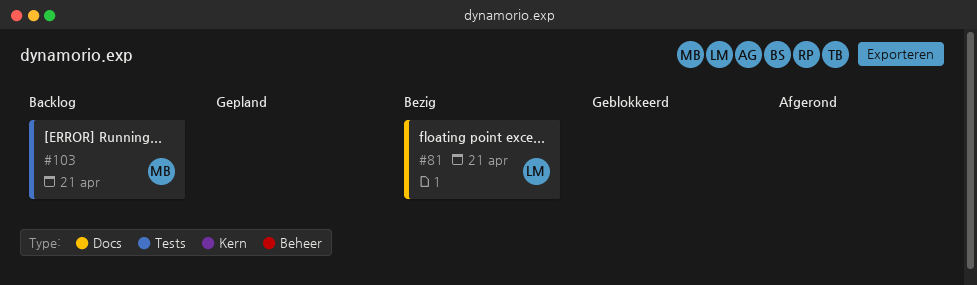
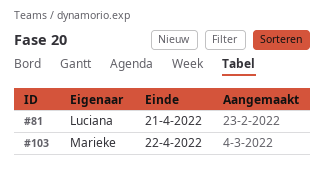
#103, due: Apr 21 -> Apr 22

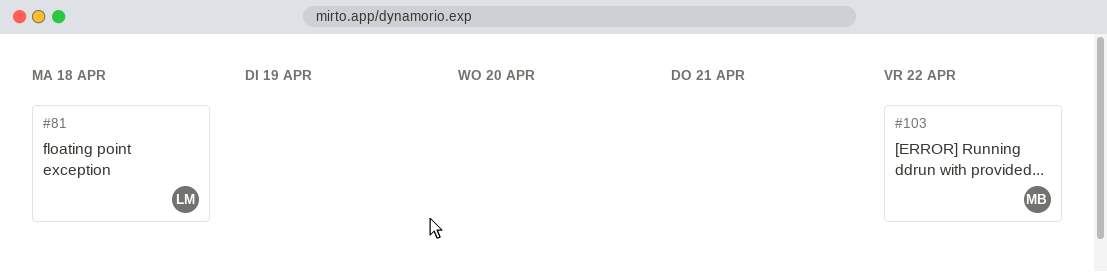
#81, due: Apr 21 -> Apr 18

